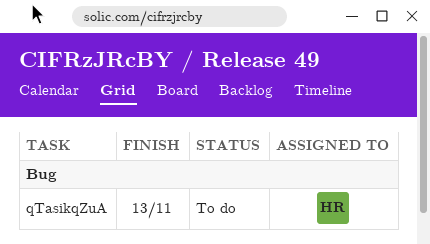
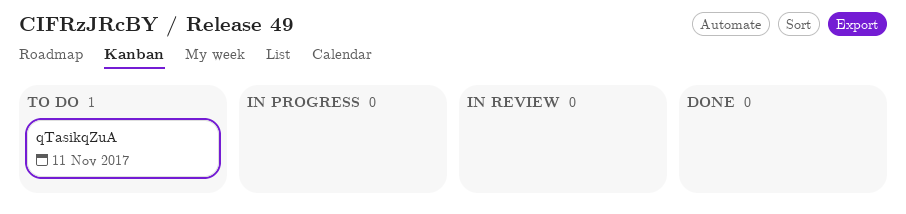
qTasikqZuA, due: Nov 13 -> Nov 11

